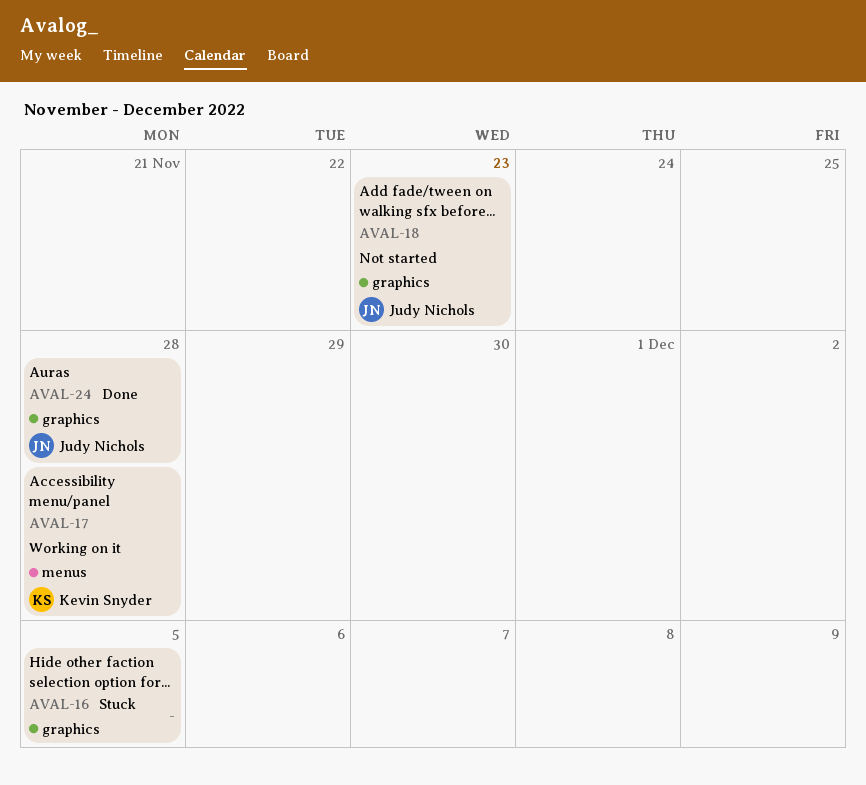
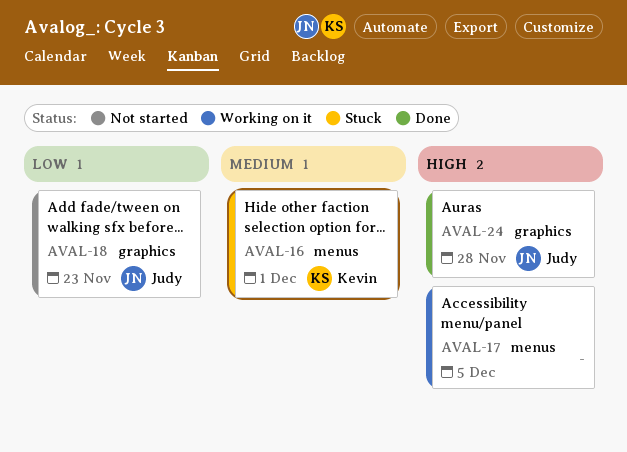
AVAL-16, owner: none -> Kevin Snyder
AVAL-16, label: graphics -> menus
AVAL-16, due: Dec 5 -> Dec 1
AVAL-17, owner: Kevin Snyder -> none
AVAL-17, due: Nov 28 -> Dec 5

